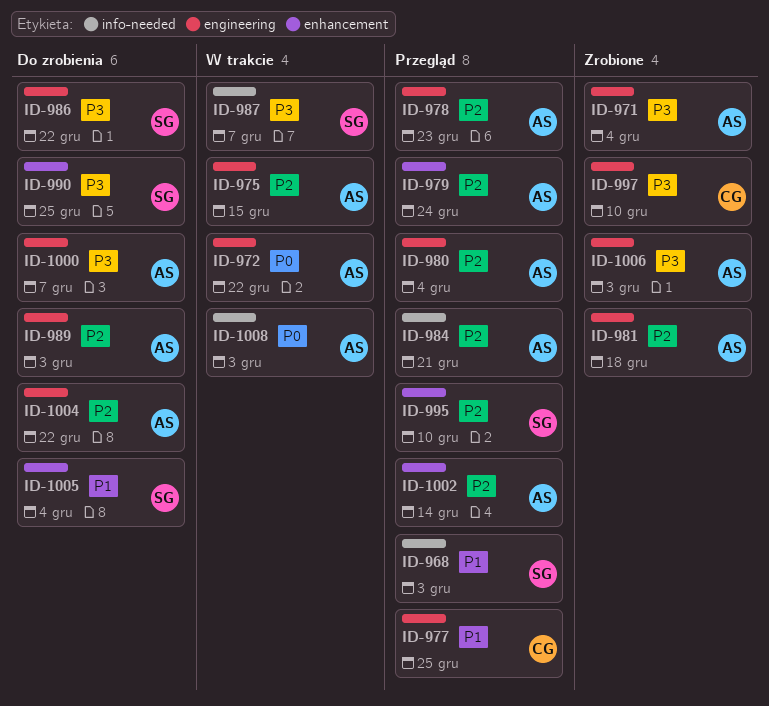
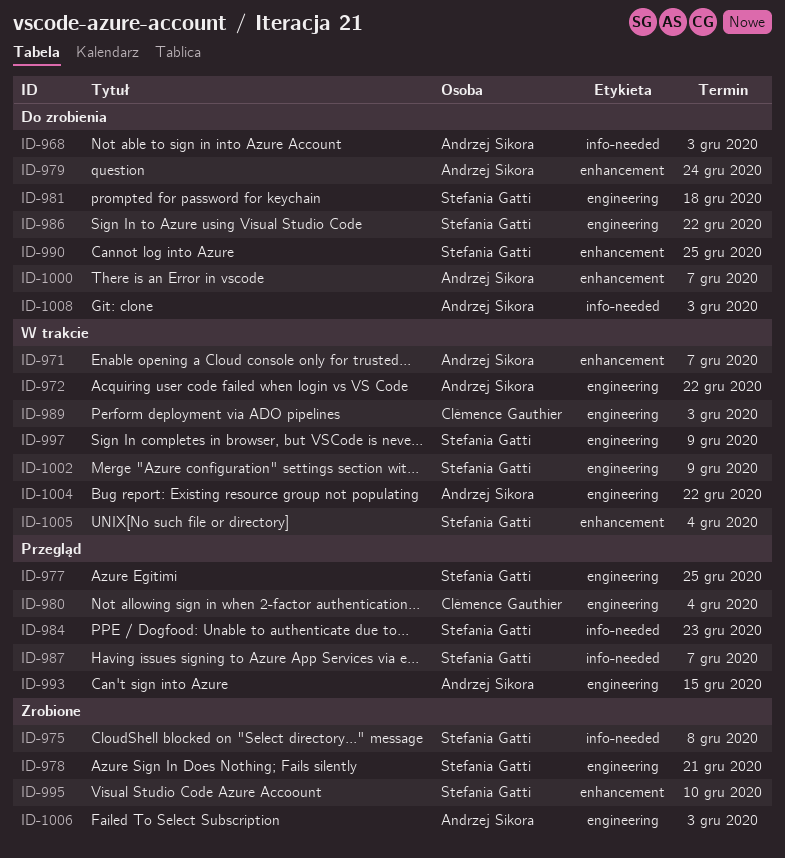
ID-968, status: Przegląd -> Do zrobienia
ID-968, owner: Stefania Gatti -> Andrzej Sikora
ID-971, status: Zrobione -> W trakcie
ID-971, label: engineering -> enhancement
ID-971, due: Dec 4 -> Dec 7
ID-975, status: W trakcie -> Zrobione
ID-975, owner: Andrzej Sikora -> Stefania Gatti
ID-975, label: engineering -> info-needed
ID-975, due: Dec 15 -> Dec 8
ID-977, owner: Clémence Gauthier -> Stefania Gatti
ID-978, status: Przegląd -> Zrobione
ID-978, owner: Andrzej Sikora -> Stefania Gatti
ID-978, due: Dec 23 -> Dec 21
ID-979, status: Przegląd -> Do zrobienia
ID-980, owner: Andrzej Sikora -> Clémence Gauthier
ID-981, status: Zrobione -> Do zrobienia
ID-981, owner: Andrzej Sikora -> Stefania Gatti
ID-984, owner: Andrzej Sikora -> Stefania Gatti
ID-984, due: Dec 21 -> Dec 23
ID-987, status: W trakcie -> Przegląd
ID-989, status: Do zrobienia -> W trakcie
ID-989, owner: Andrzej Sikora -> Clémence Gauthier
ID-993: none -> present
ID-995, status: Przegląd -> Zrobione
ID-997, status: Zrobione -> W trakcie
ID-997, owner: Clémence Gauthier -> Stefania Gatti
ID-997, due: Dec 10 -> Dec 9
ID-1000, label: engineering -> enhancement
ID-1002, status: Przegląd -> W trakcie
ID-1002, owner: Andrzej Sikora -> Stefania Gatti
ID-1002, label: enhancement -> engineering
ID-1002, due: Dec 14 -> Dec 9
ID-1004, status: Do zrobienia -> W trakcie
ID-1005, status: Do zrobienia -> W trakcie
ID-1008, status: W trakcie -> Do zrobienia

